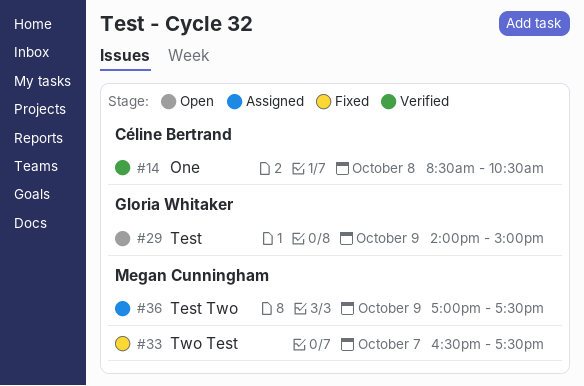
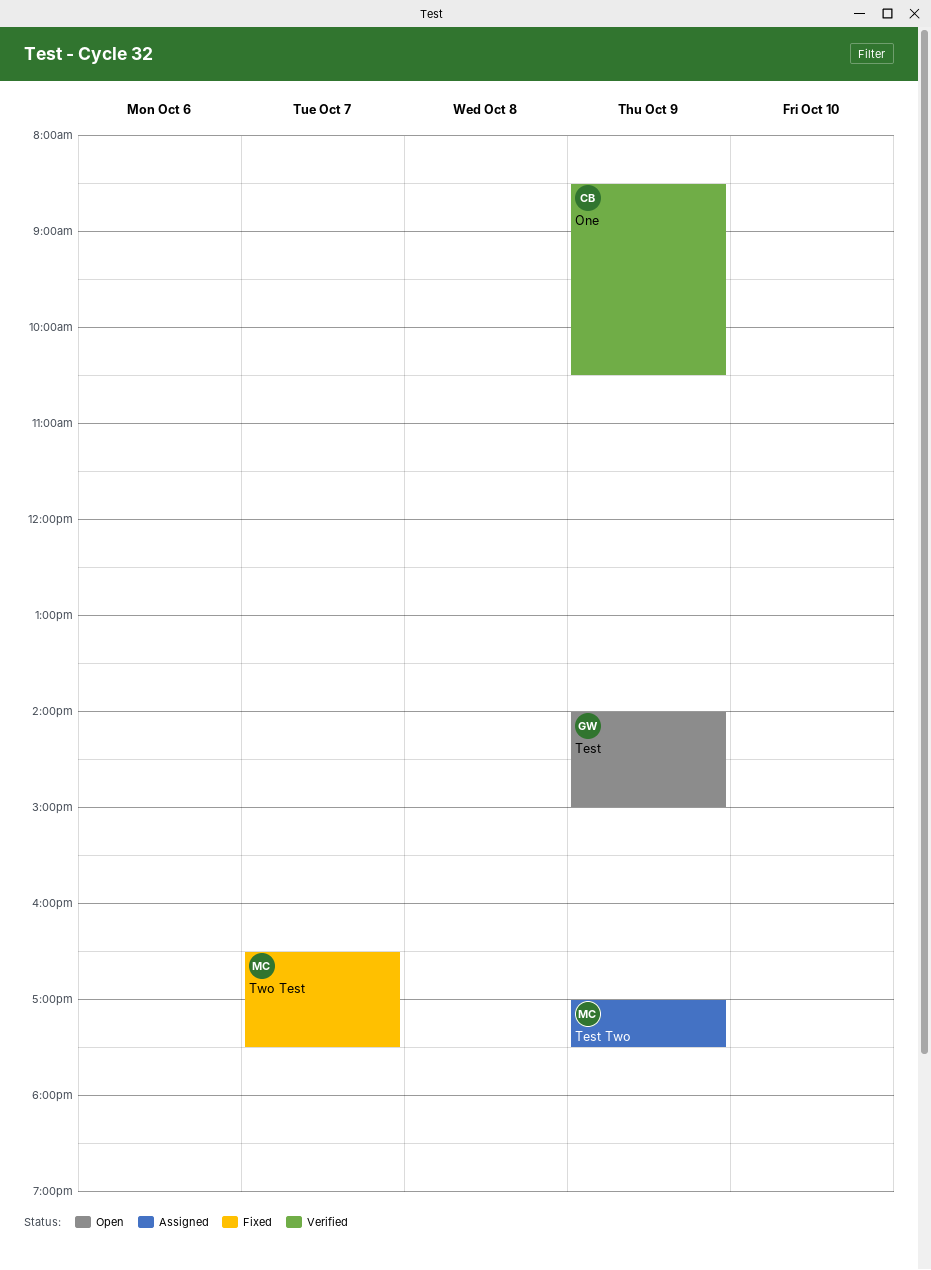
One, day: Oct 8 -> Oct 9

